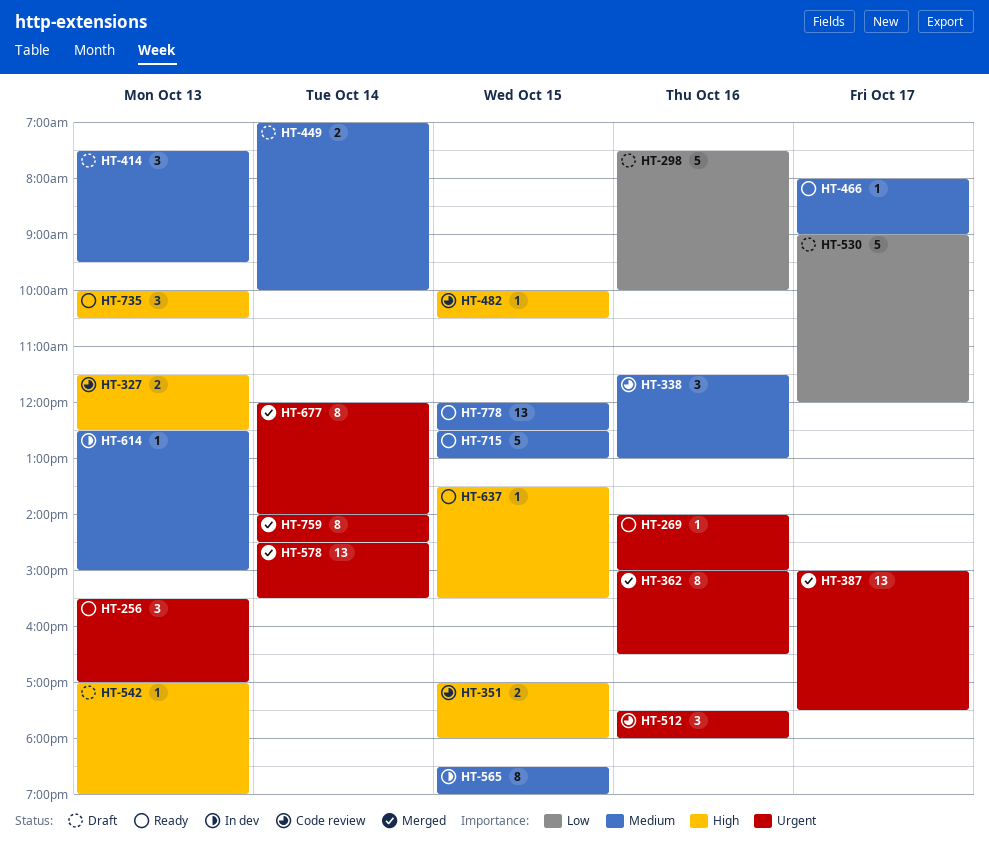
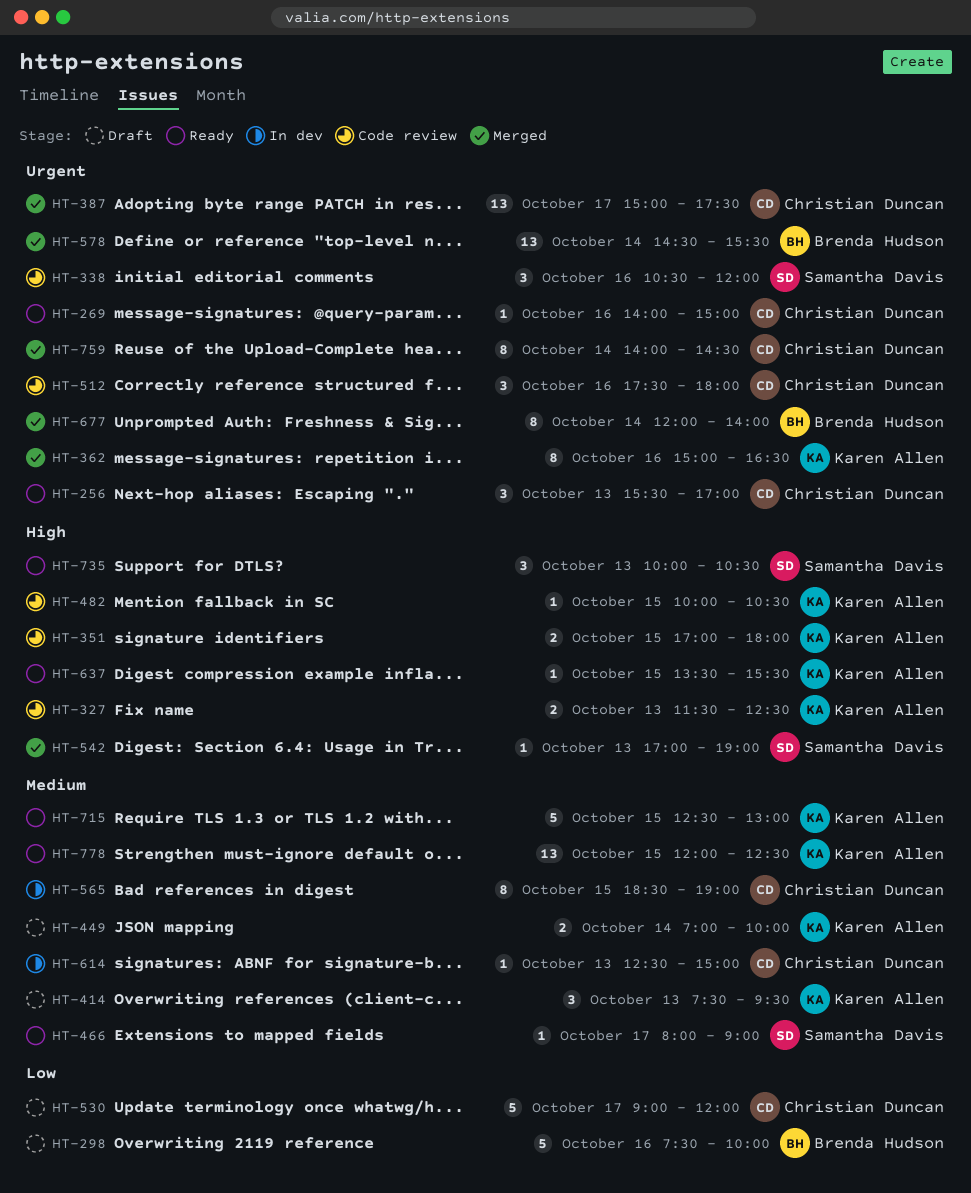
HT-338, priority: Medium -> Urgent
HT-338, begins: 11:30 -> 10:30
HT-338, ends: 13:00 -> 12:00
HT-542, status: Draft -> Merged

